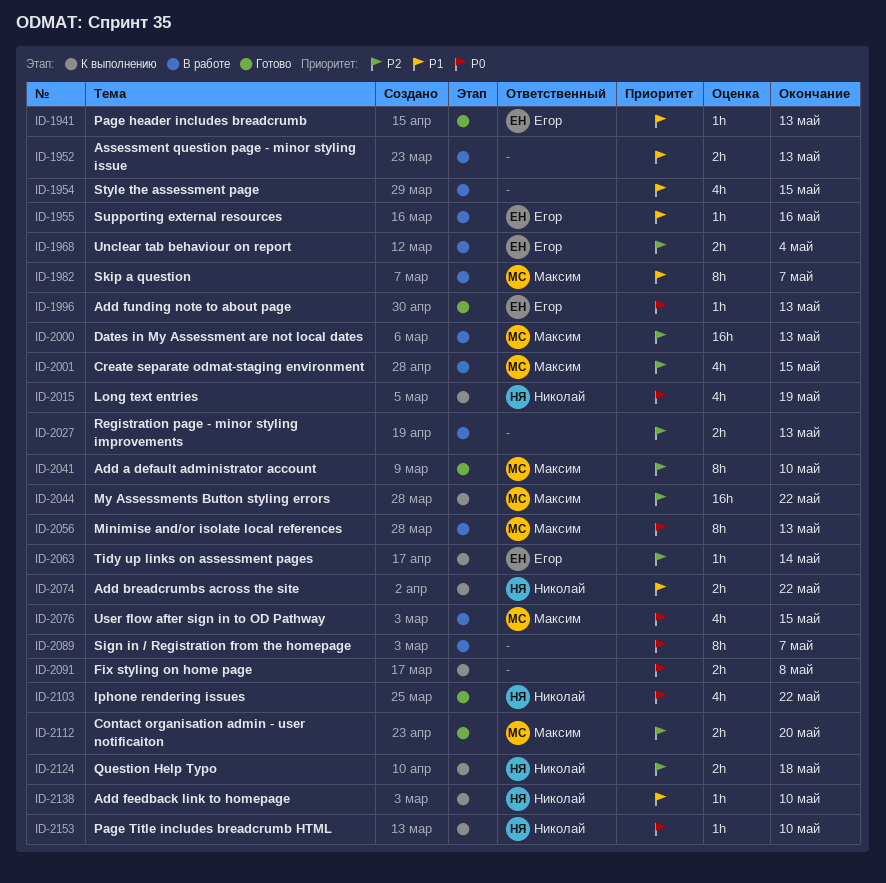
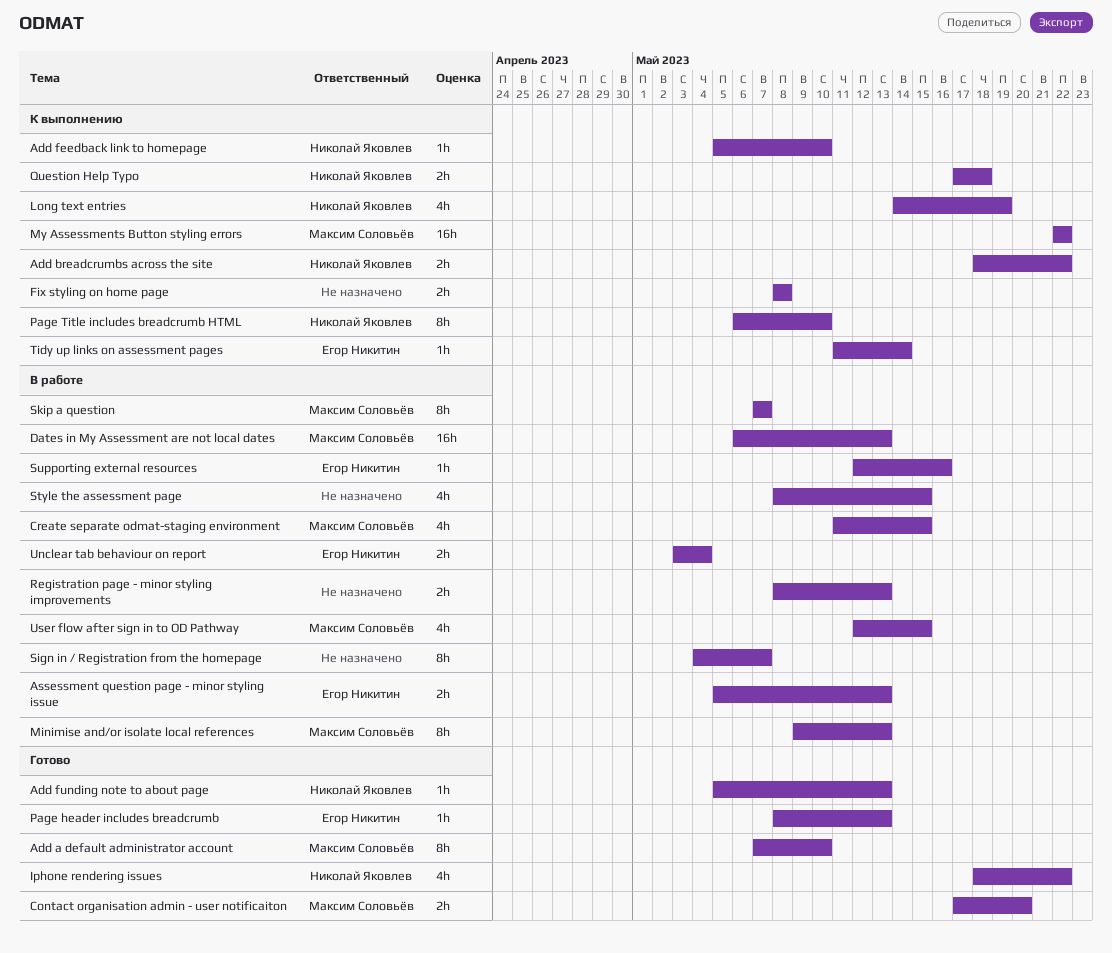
Add funding note to about page, owner: Егор Никитин -> Николай Яковлев
Assessment question page - minor styling issue, owner: none -> Егор Никитин
Page Title includes breadcrumb HTML, estimate: 1h -> 8h

